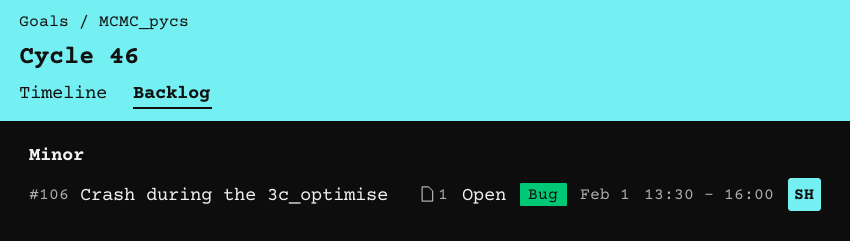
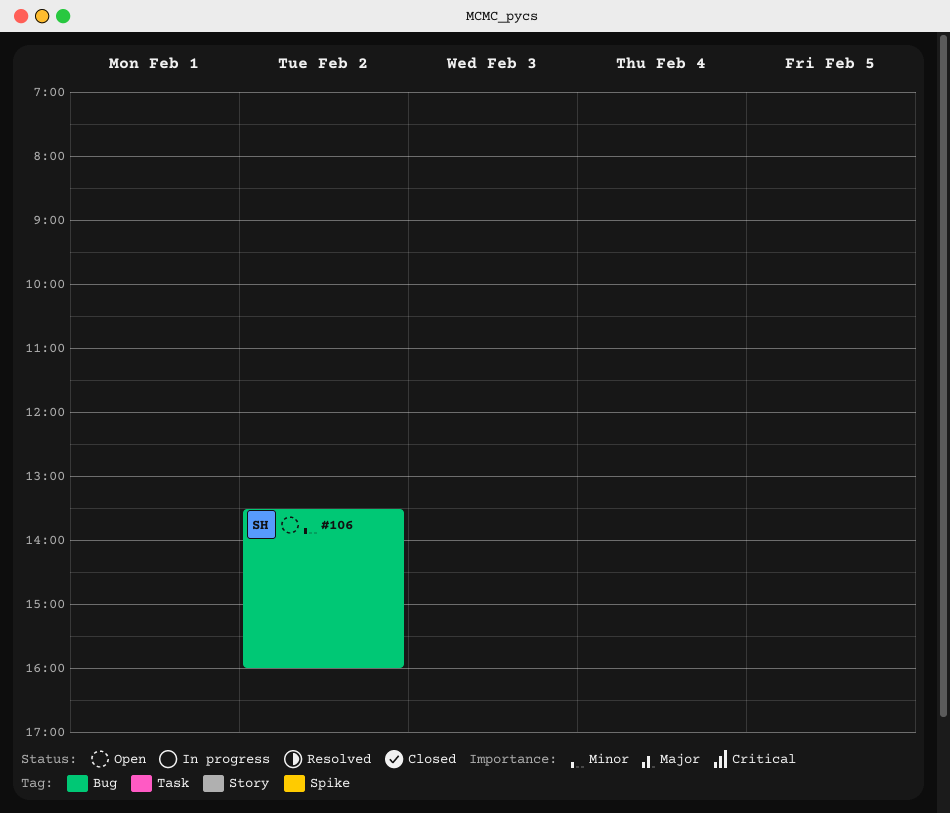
#106, day: Feb 1 -> Feb 2

